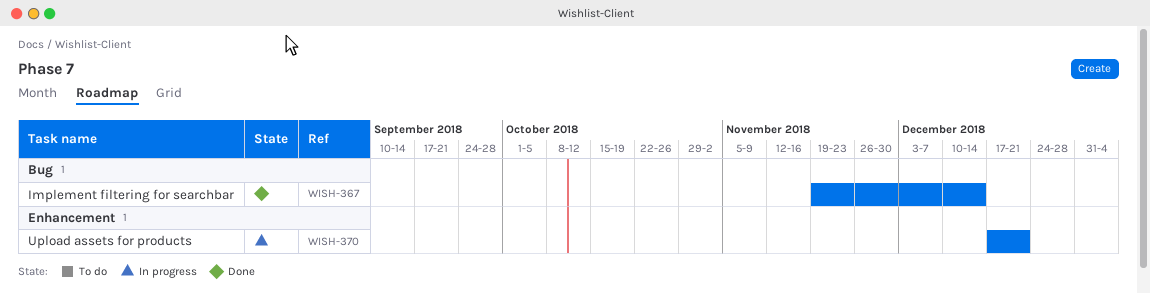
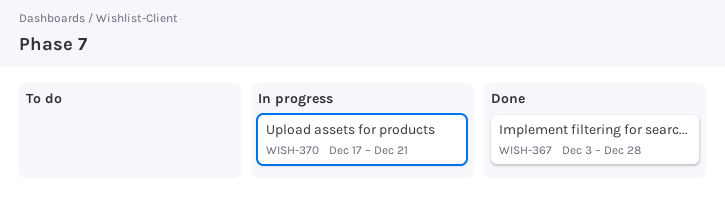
WISH-367, start: Nov 19 -> Dec 3
WISH-367, due: Dec 14 -> Dec 28

